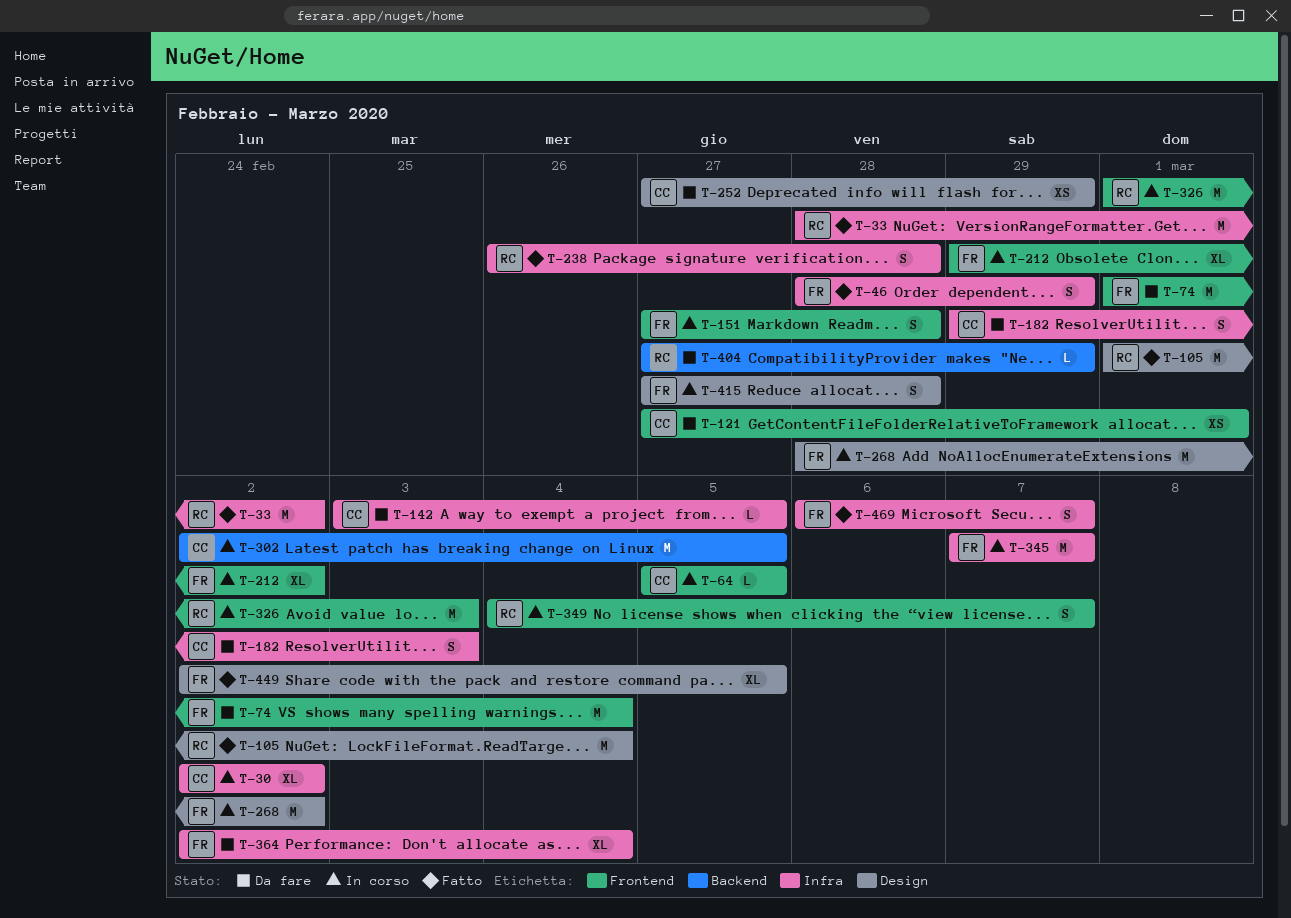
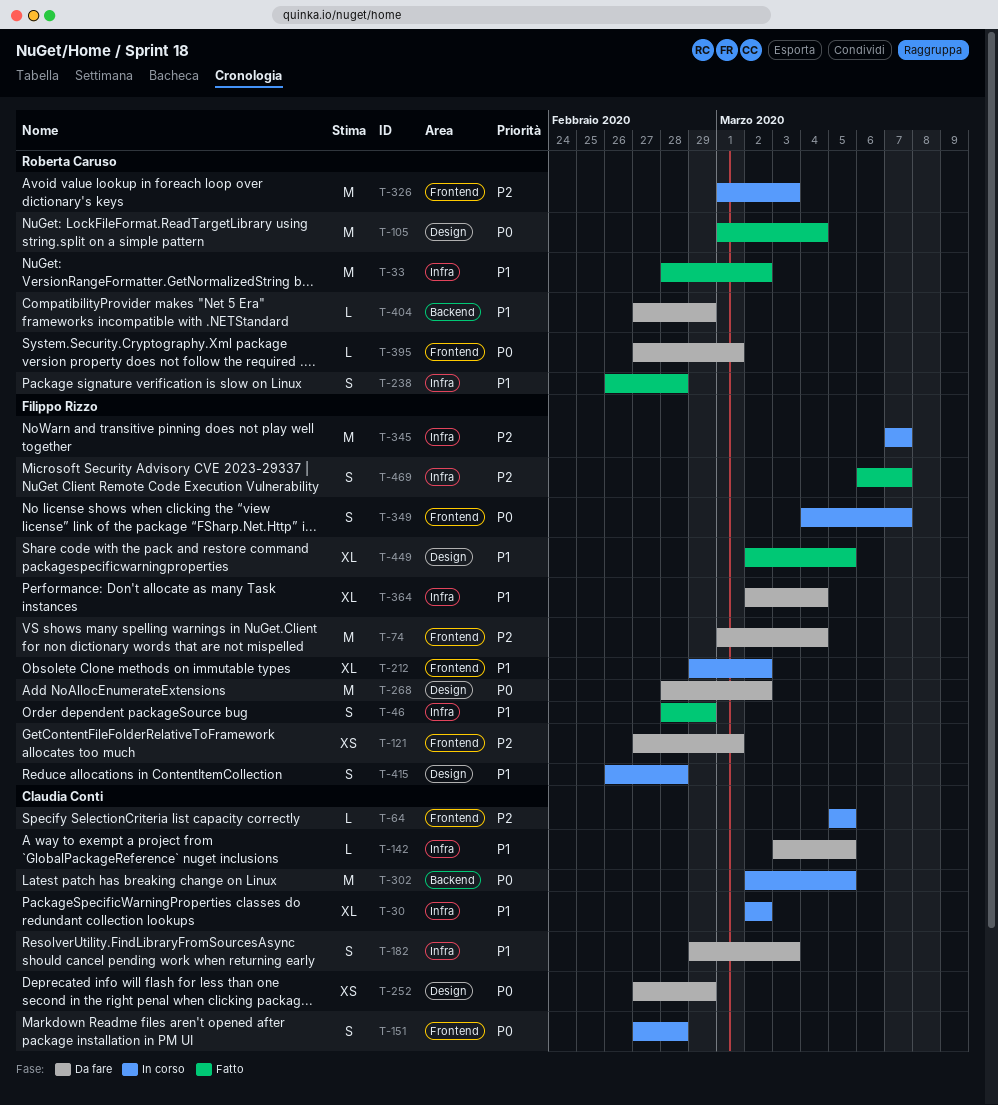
T-121, owner: Claudia Conti -> Filippo Rizzo
T-151, owner: Filippo Rizzo -> Claudia Conti
T-268, status: In corso -> Da fare
T-349, owner: Roberta Caruso -> Filippo Rizzo
T-395: none -> present
T-415, start: Feb 27 -> Feb 26

